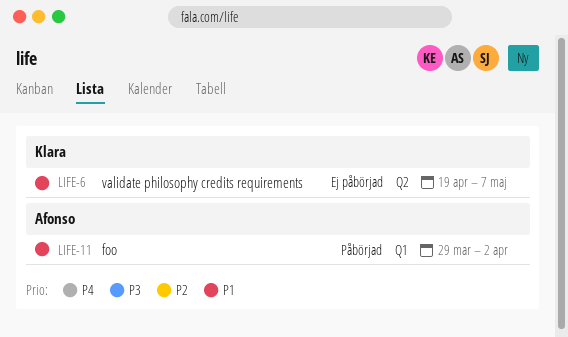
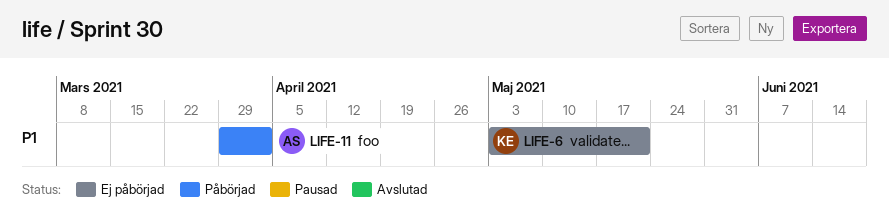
LIFE-6, start: Apr 19 -> May 3
LIFE-6, due: May 7 -> May 21

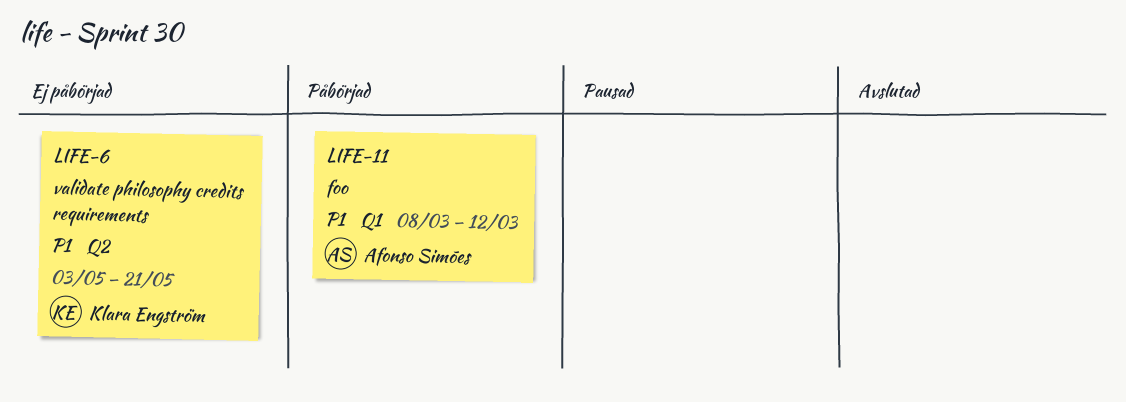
LIFE-11, start: Mar 29 -> Mar 8
LIFE-11, due: Apr 2 -> Mar 12

